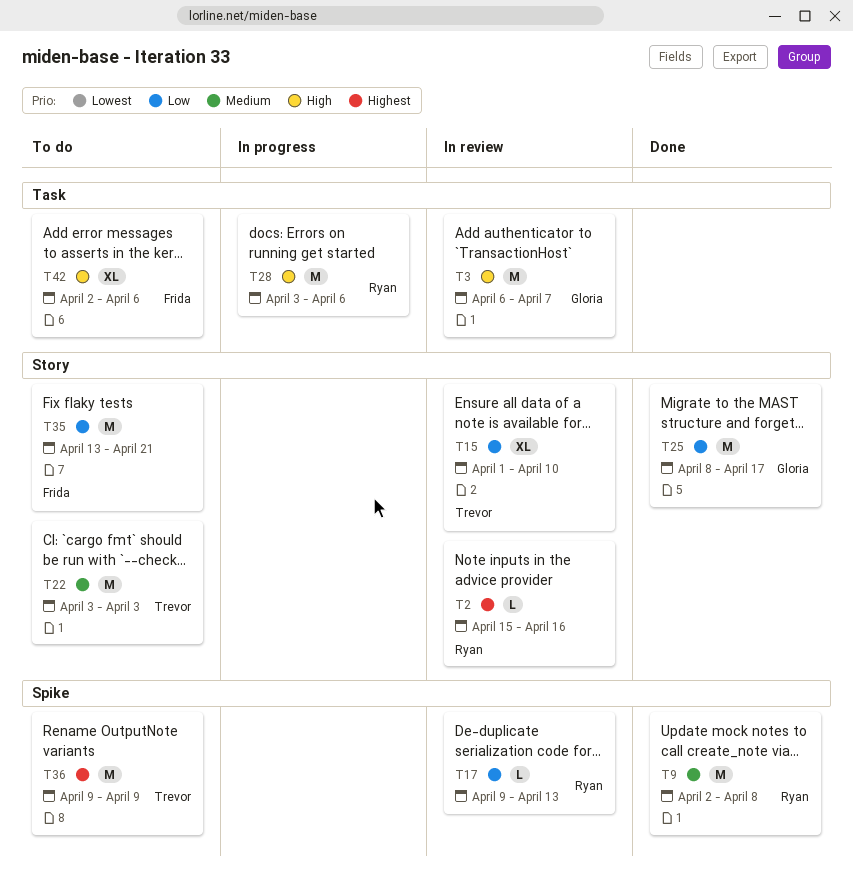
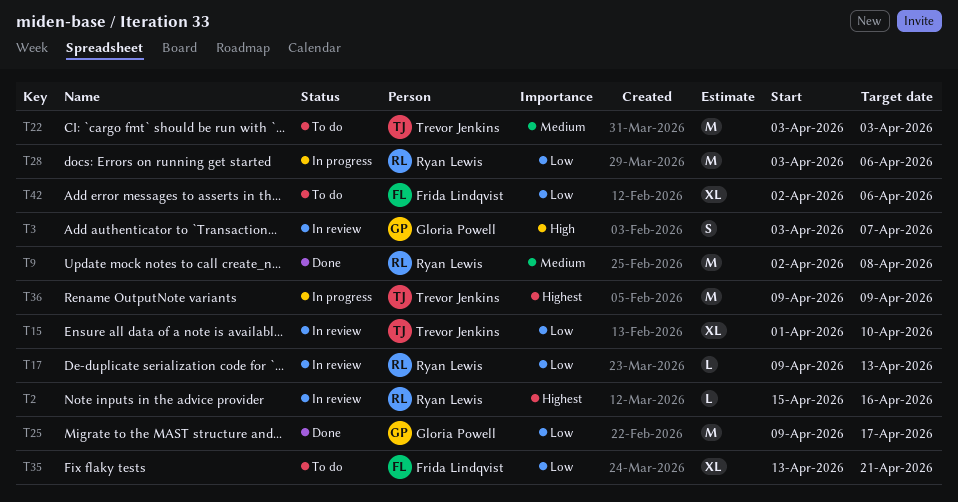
T3, estimate: M -> S
T3, start: Apr 6 -> Apr 3
T25, start: Apr 8 -> Apr 9
T28, priority: High -> Low
T35, estimate: M -> XL
T36, status: To do -> In progress
T42, priority: High -> Low

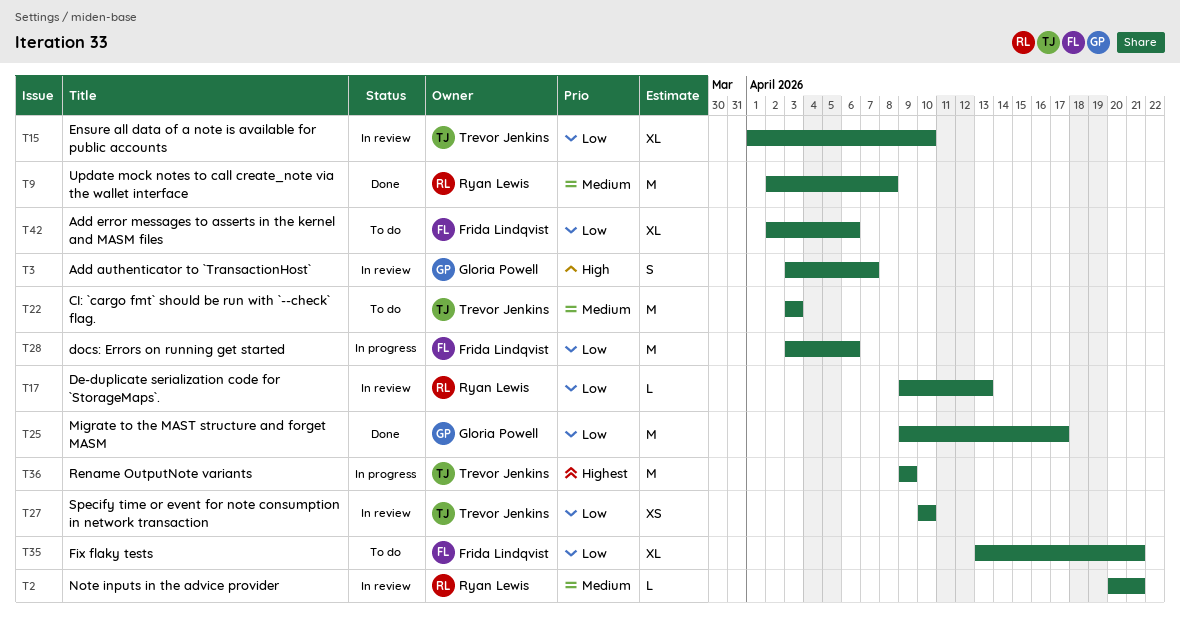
T2, priority: Highest -> Medium
T2, start: Apr 15 -> Apr 20
T2, due: Apr 16 -> Apr 21
T27: none -> present
T28, owner: Ryan Lewis -> Frida Lindqvist

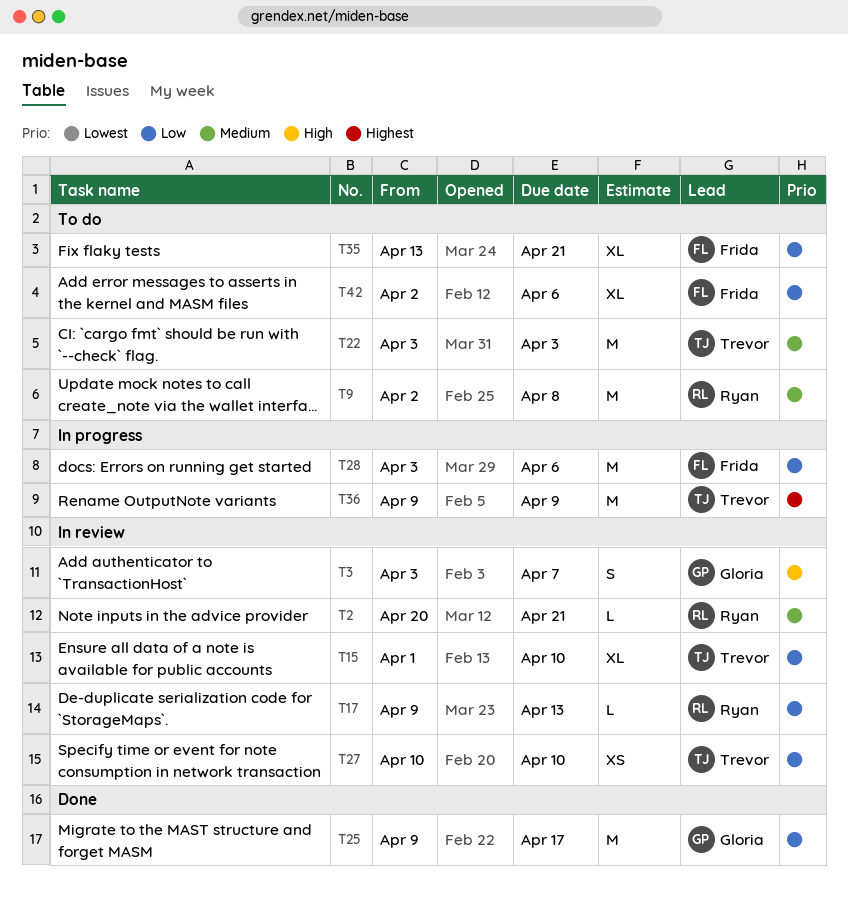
T9, status: Done -> To do

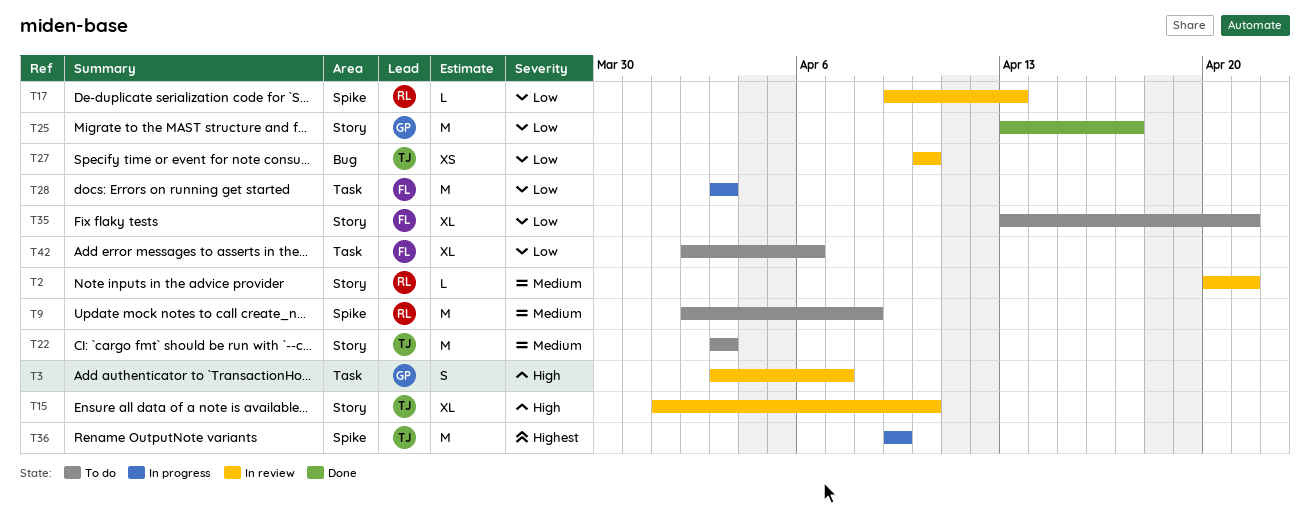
T15, priority: Low -> High
T25, start: Apr 9 -> Apr 13
T28, due: Apr 6 -> Apr 3

